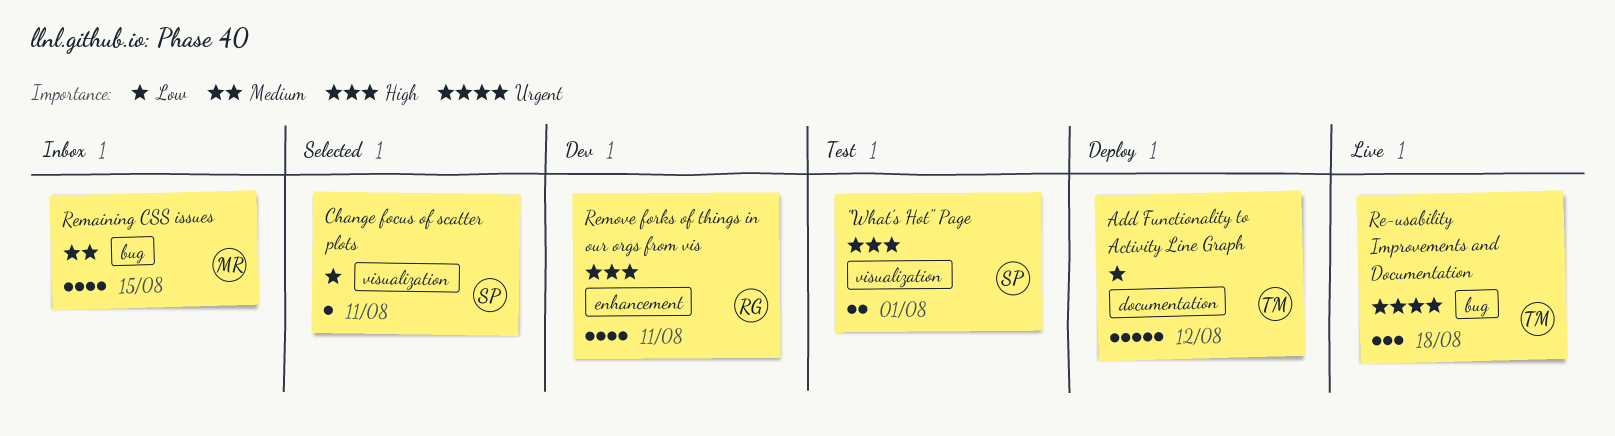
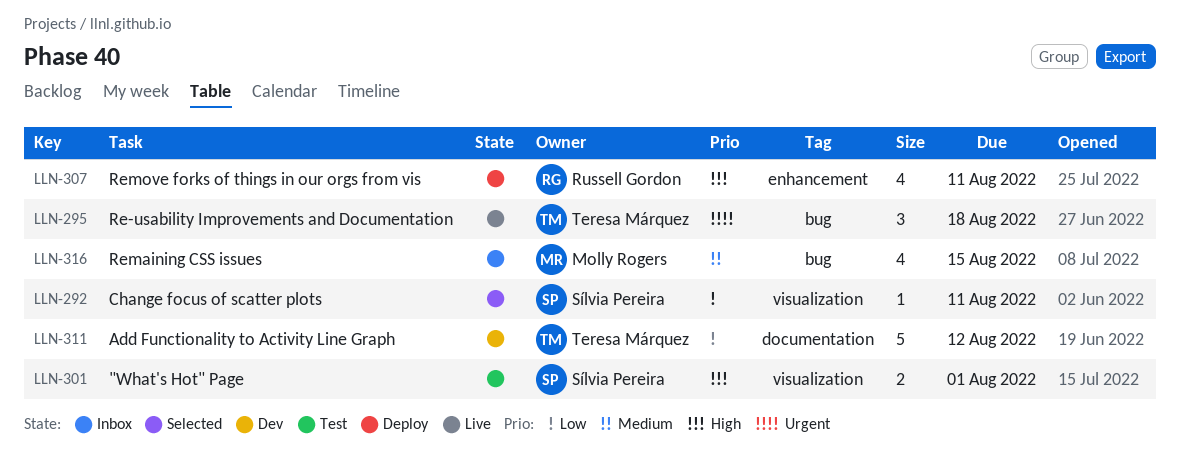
Add Functionality to Activity Line Graph, status: Deploy -> Dev
Remove forks of things in our orgs from vis, status: Dev -> Deploy

